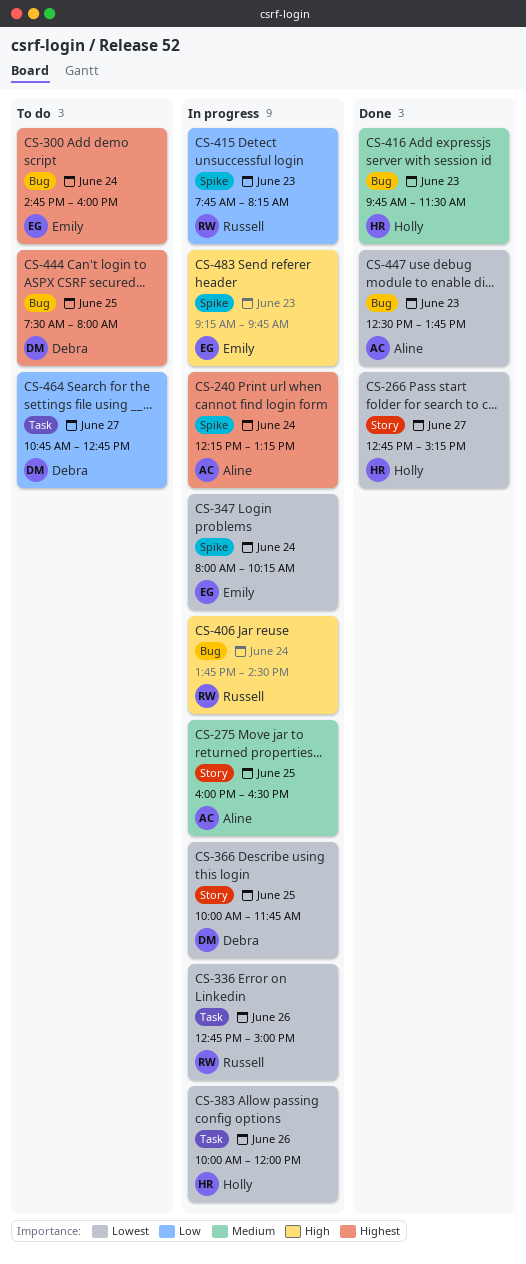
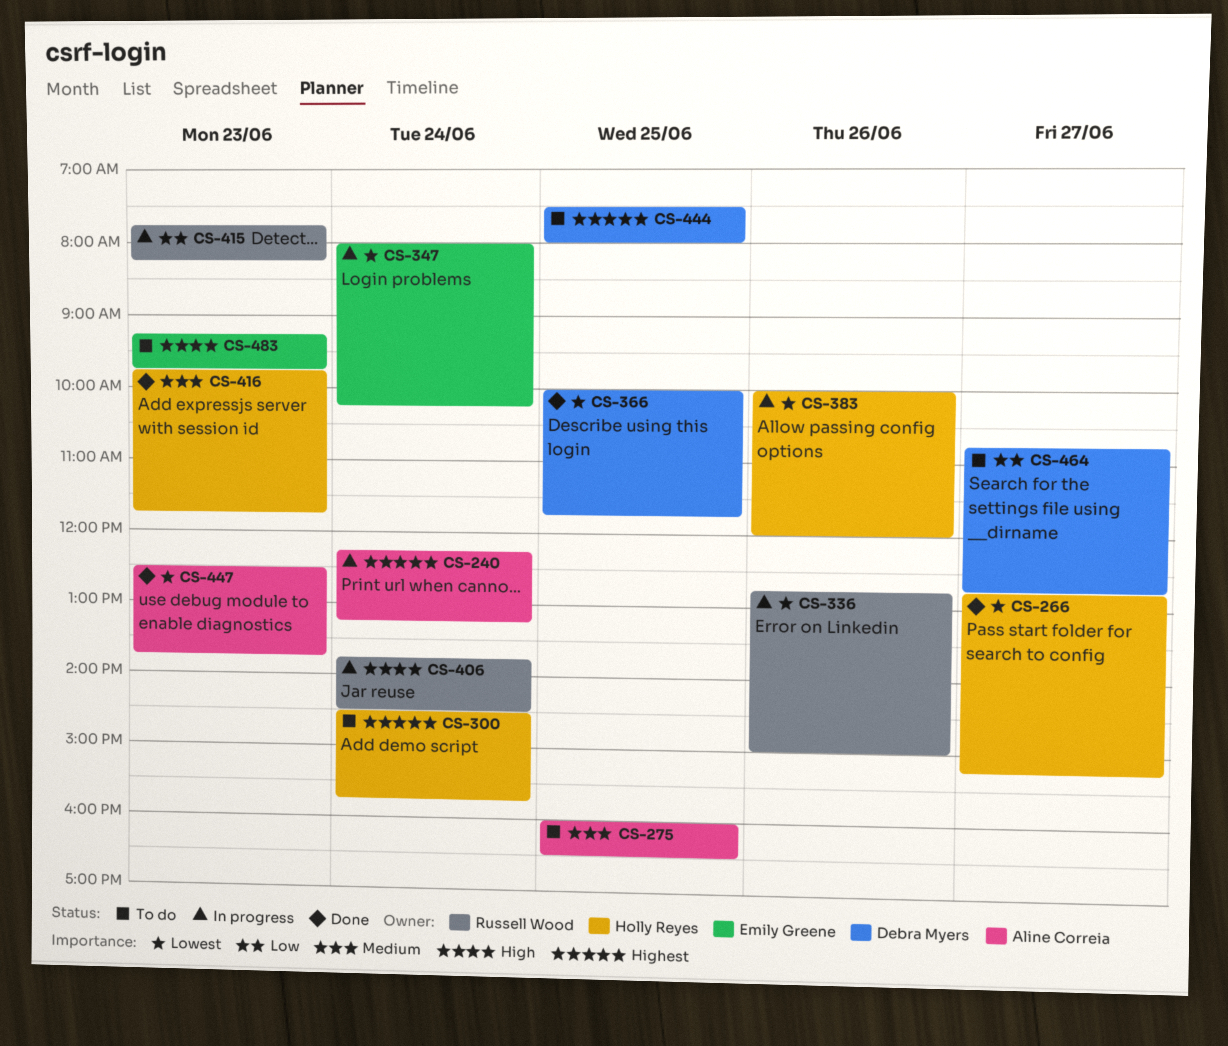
CS-275, status: In progress -> To do
CS-300, owner: Emily Greene -> Holly Reyes
CS-300, begins: 14:45 -> 14:30
CS-300, ends: 16:00 -> 15:45
CS-366, status: In progress -> Done
CS-416, ends: 11:30 -> 11:45
CS-483, status: In progress -> To do

